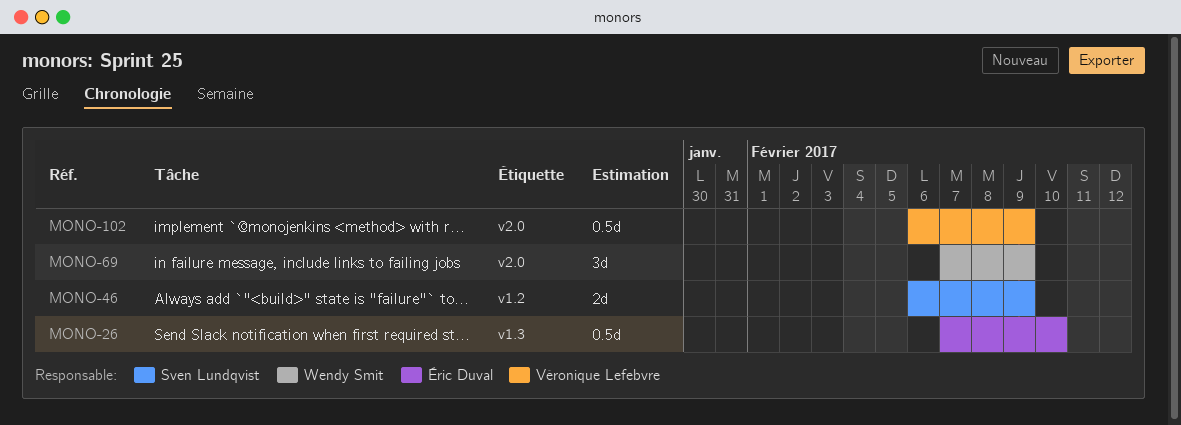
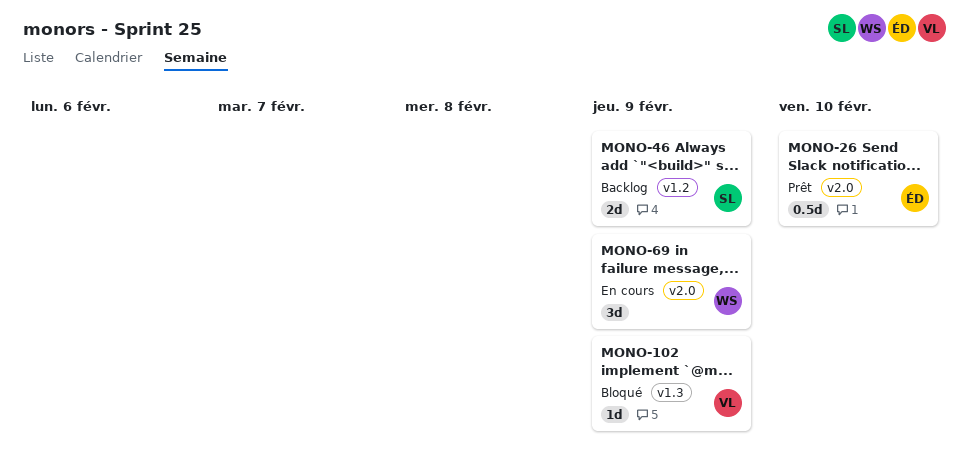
MONO-26, label: v1.3 -> v2.0
MONO-102, label: v2.0 -> v1.3
MONO-102, estimate: 0.5d -> 1d

